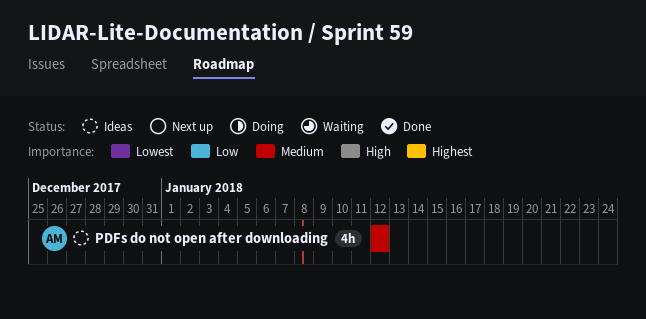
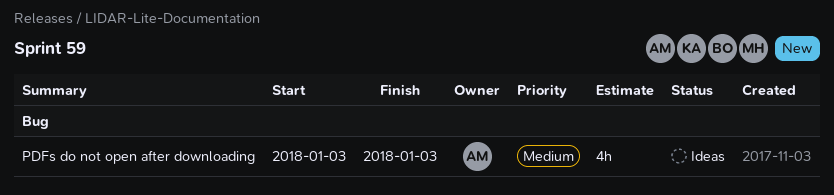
PDFs do not open after downloading, start: Jan 12 -> Jan 3
PDFs do not open after downloading, due: Jan 12 -> Jan 3

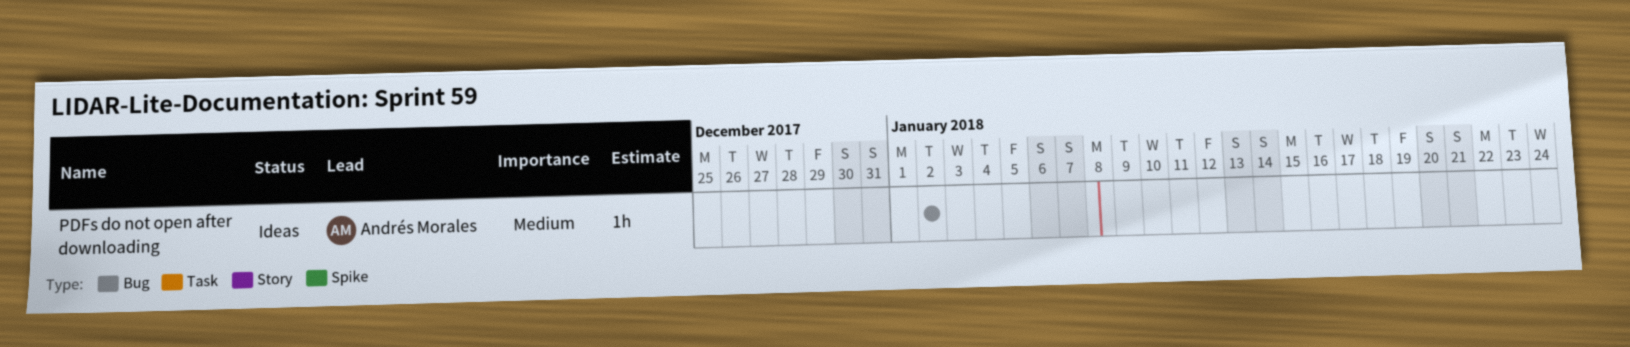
PDFs do not open after downloading, estimate: 4h -> 1h
PDFs do not open after downloading, start: Jan 3 -> Jan 2
PDFs do not open after downloading, due: Jan 3 -> Jan 2

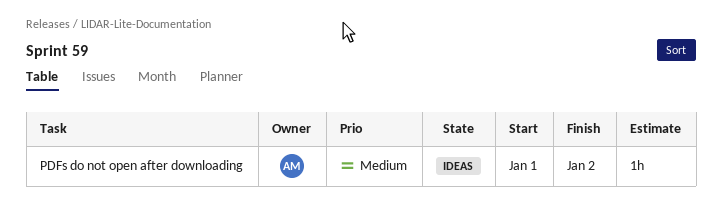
PDFs do not open after downloading, start: Jan 2 -> Jan 1

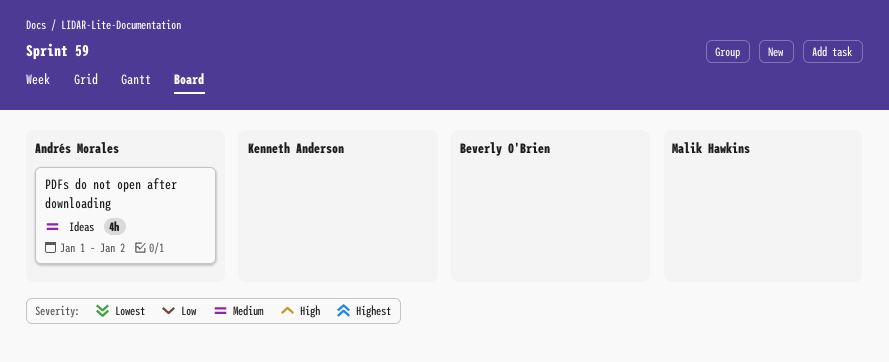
PDFs do not open after downloading, estimate: 1h -> 4h

